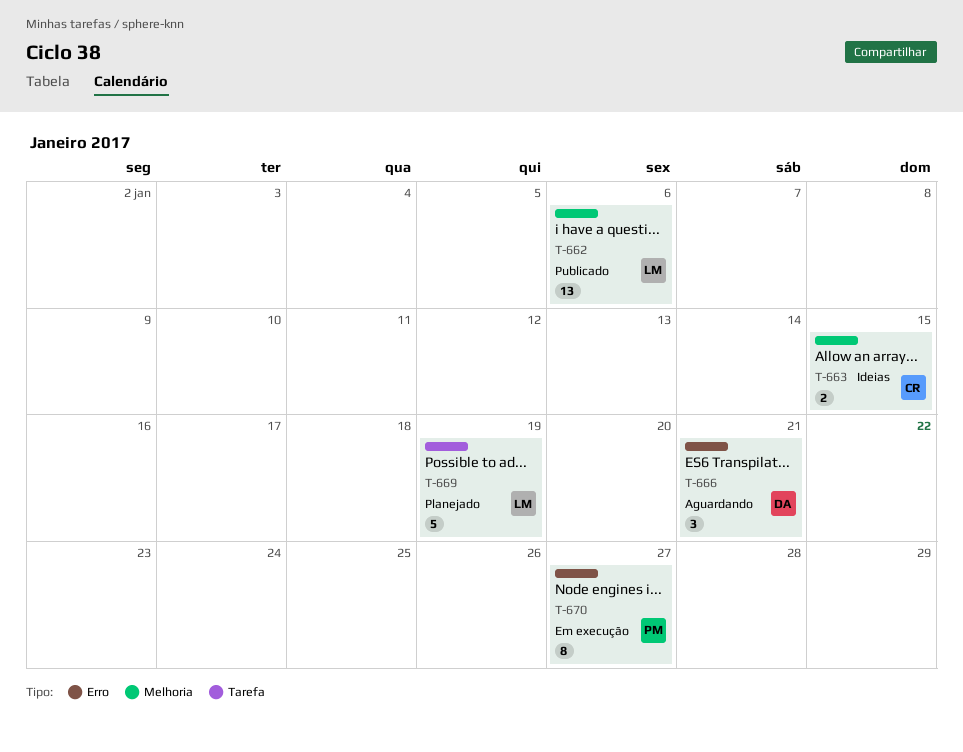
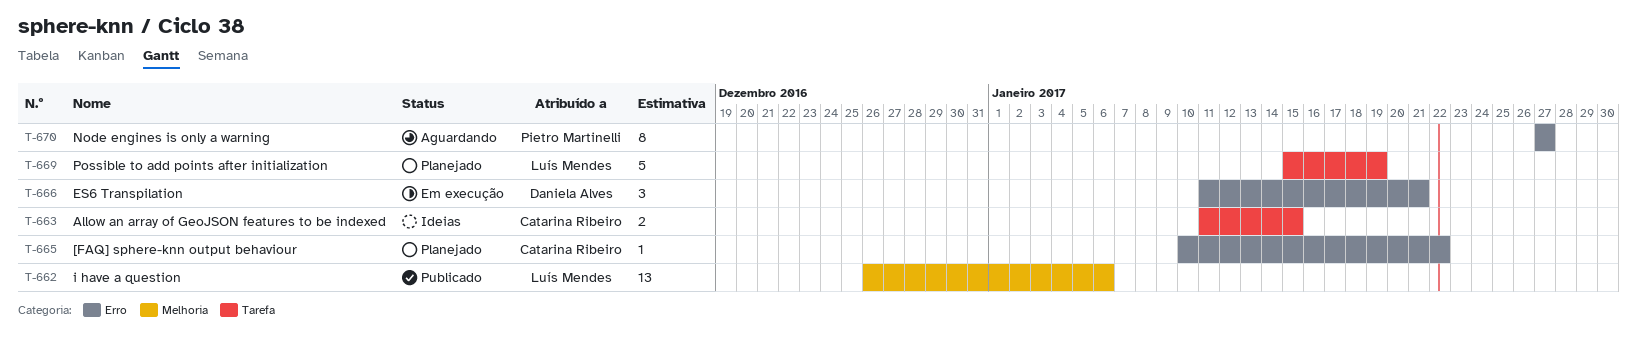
T-663, label: Melhoria -> Tarefa
T-665: none -> present
T-666, status: Aguardando -> Em execução
T-670, status: Em execução -> Aguardando

